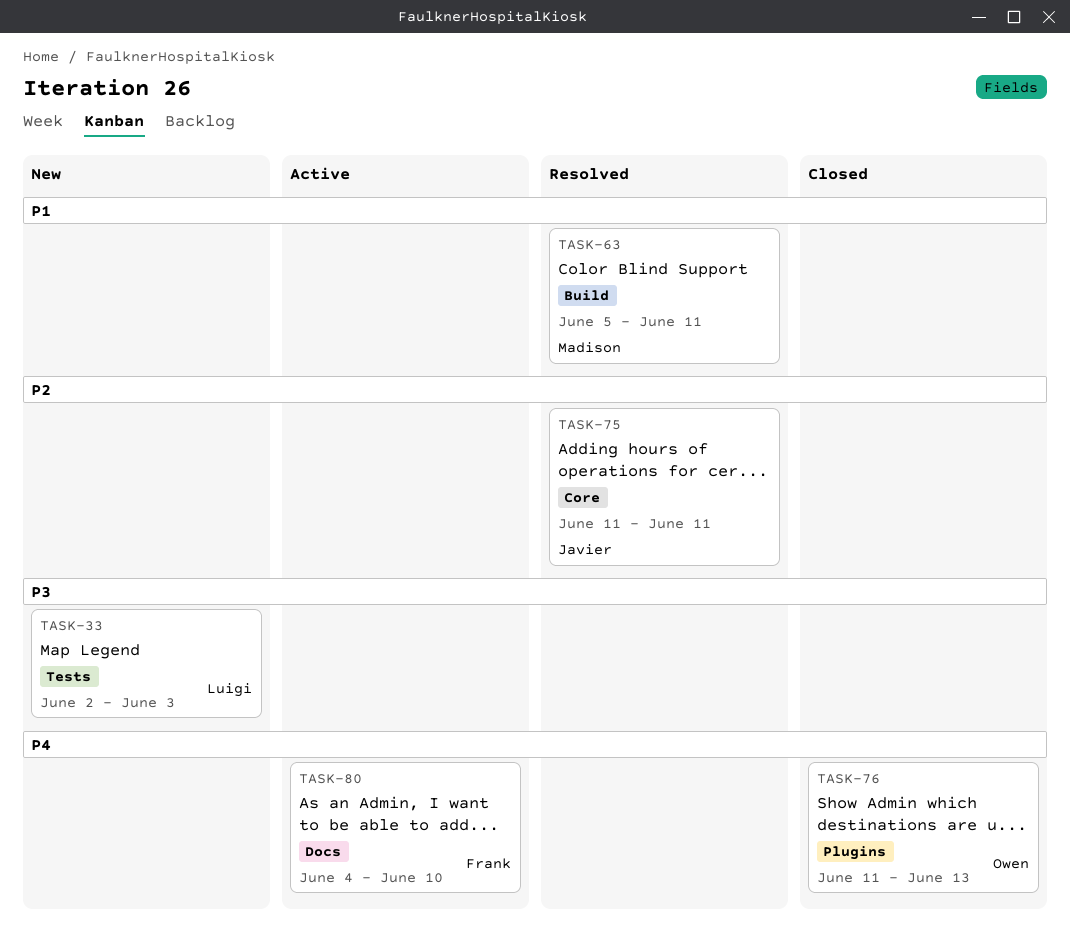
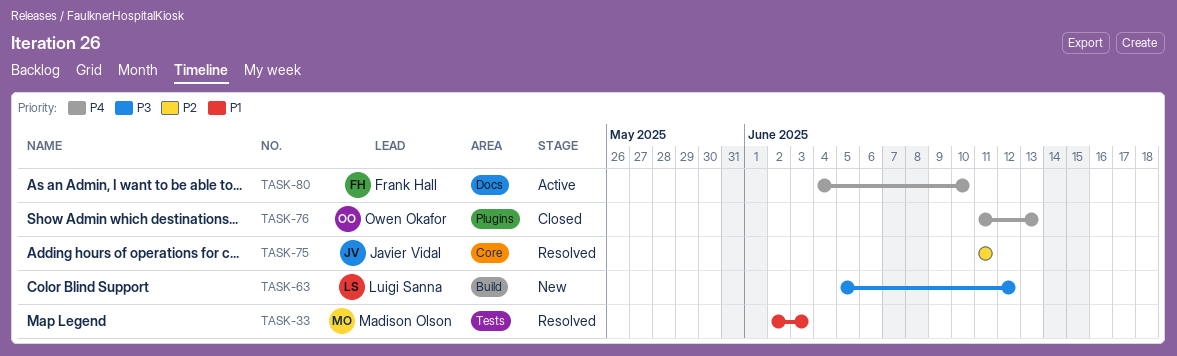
TASK-33, status: New -> Resolved
TASK-33, owner: Luigi Sanna -> Madison Olson
TASK-33, priority: P3 -> P1
TASK-63, status: Resolved -> New
TASK-63, owner: Madison Olson -> Luigi Sanna
TASK-63, priority: P1 -> P3
TASK-63, due: Jun 11 -> Jun 12

